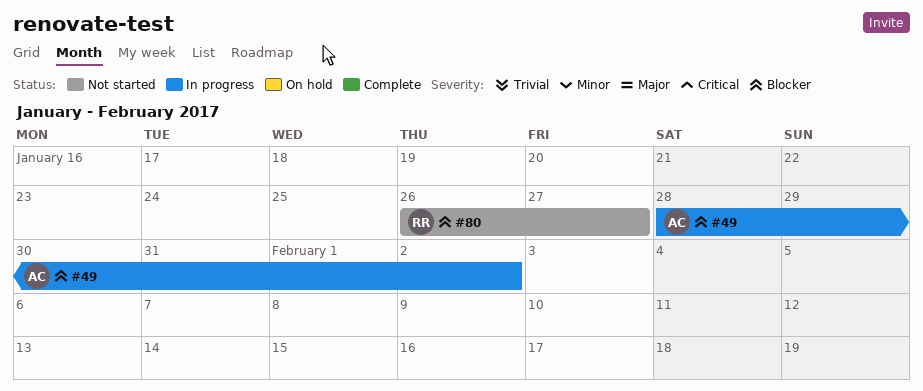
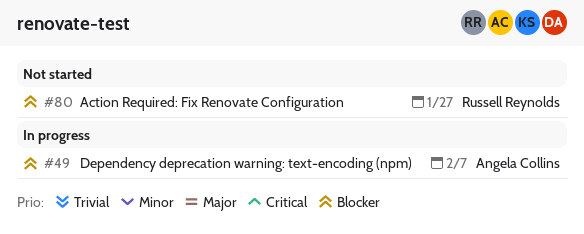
#49, due: Feb 2 -> Feb 7

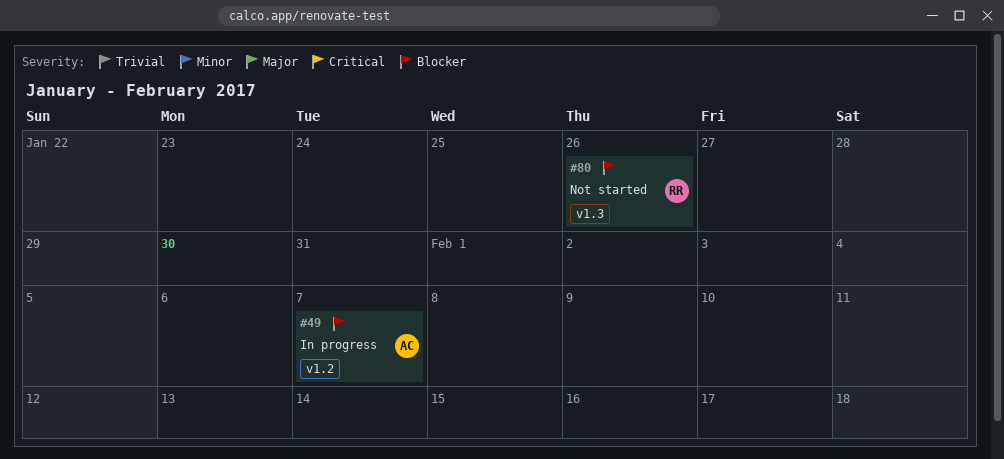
#80, due: Jan 27 -> Jan 26

